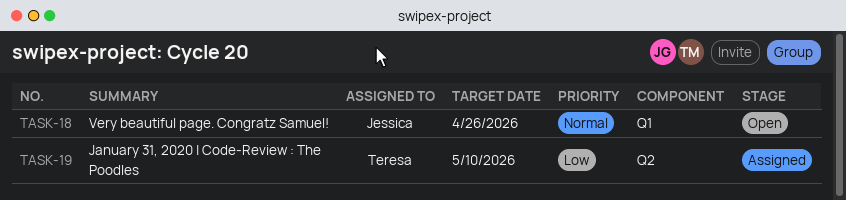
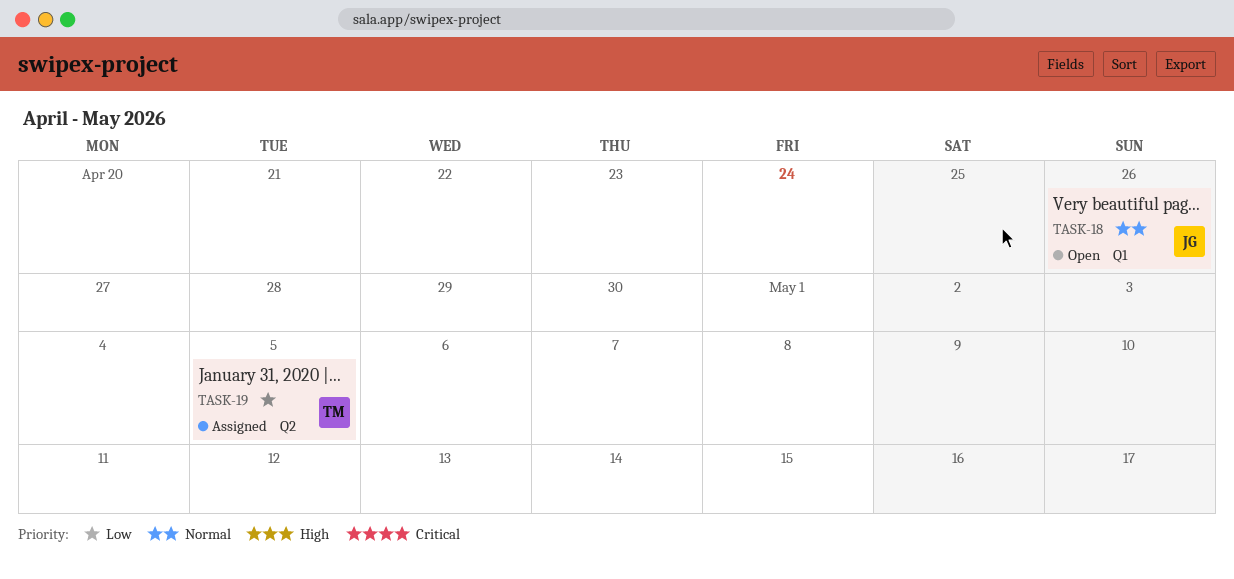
TASK-19, due: May 10 -> May 5

